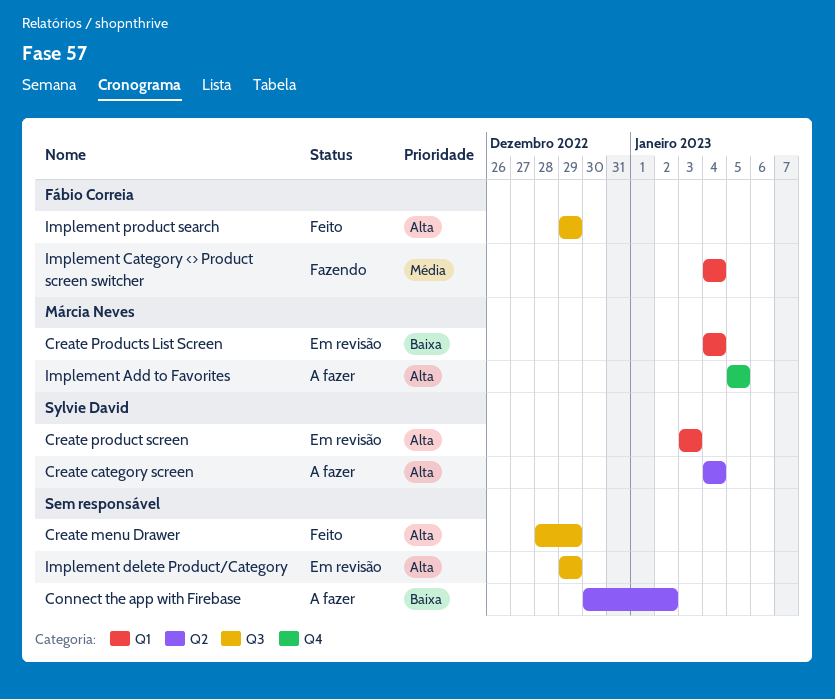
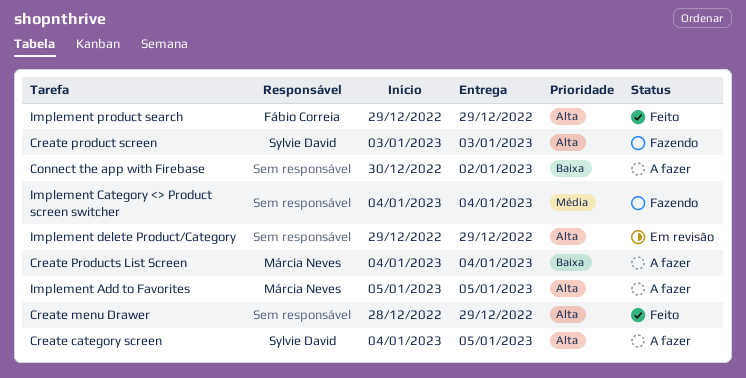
Create category screen, due: Jan 4 -> Jan 5
Create product screen, status: Em revisão -> Fazendo
Create Products List Screen, status: Em revisão -> A fazer
Implement Category <> Product screen switcher, owner: Fábio Correia -> none

